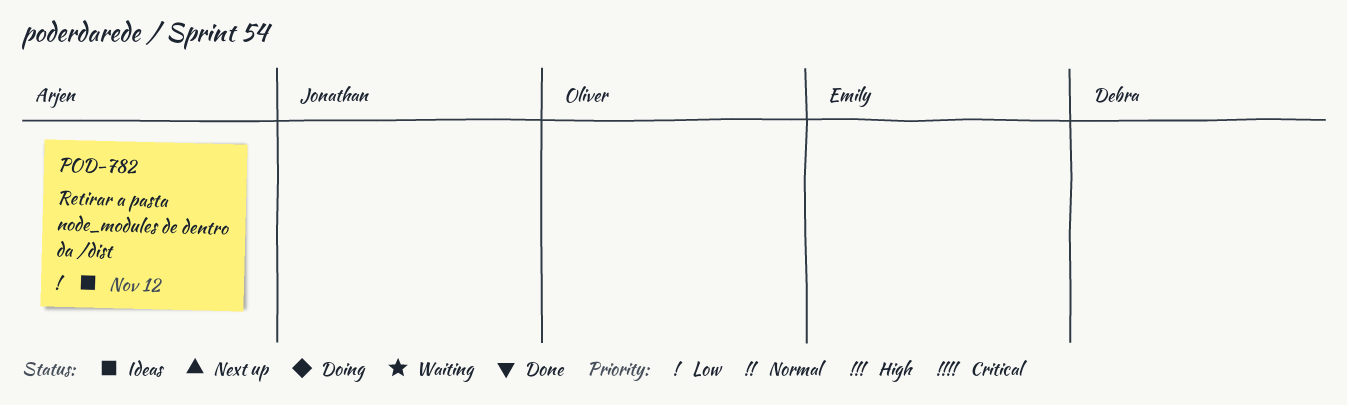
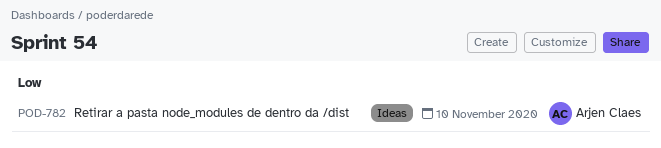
POD-782, due: Nov 12 -> Nov 10

